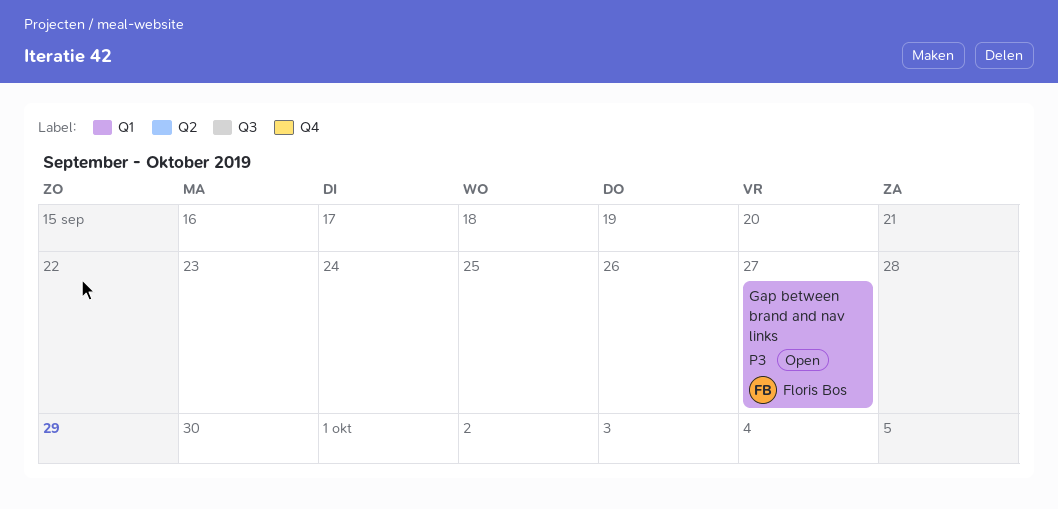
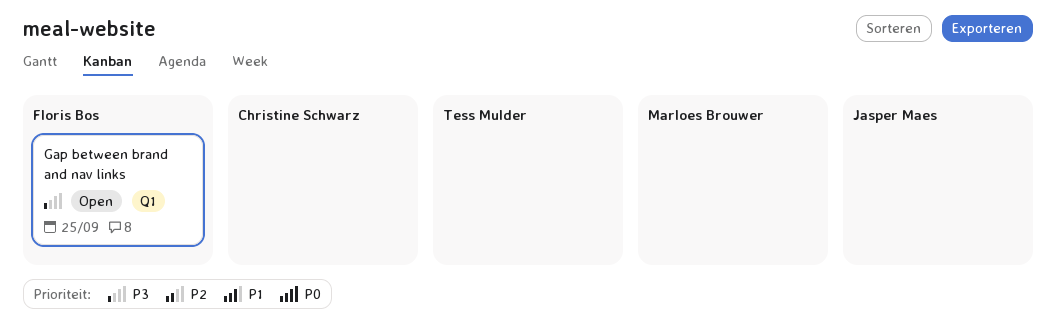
Gap between brand and nav links, due: Sep 27 -> Sep 25

